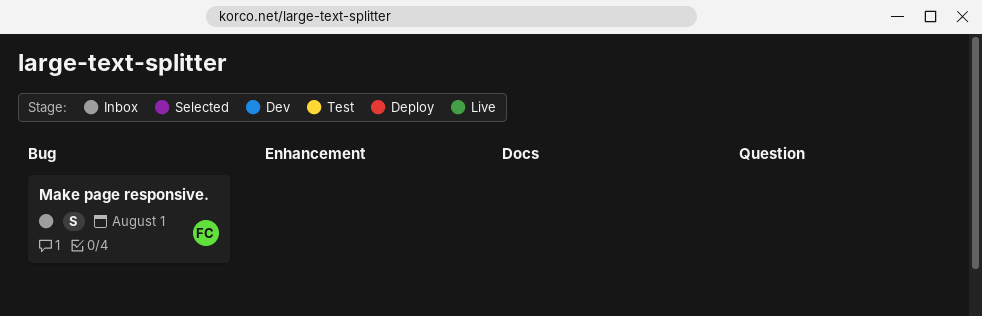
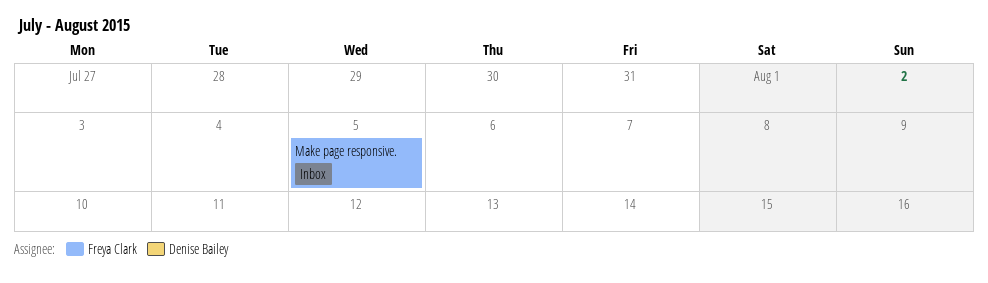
Make page responsive., due: Aug 1 -> Aug 5

